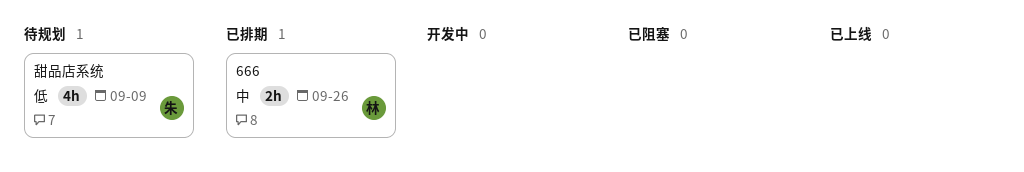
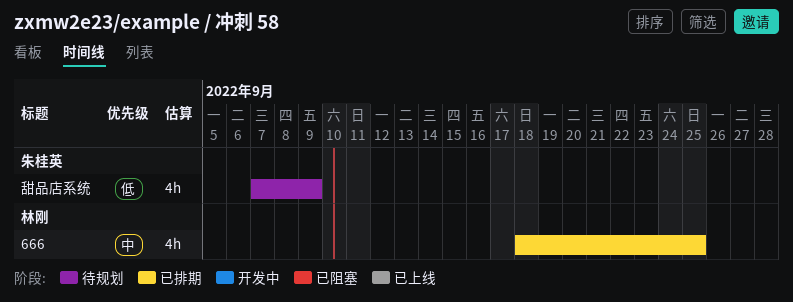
666, estimate: 2h -> 4h
666, due: Sep 26 -> Sep 25

